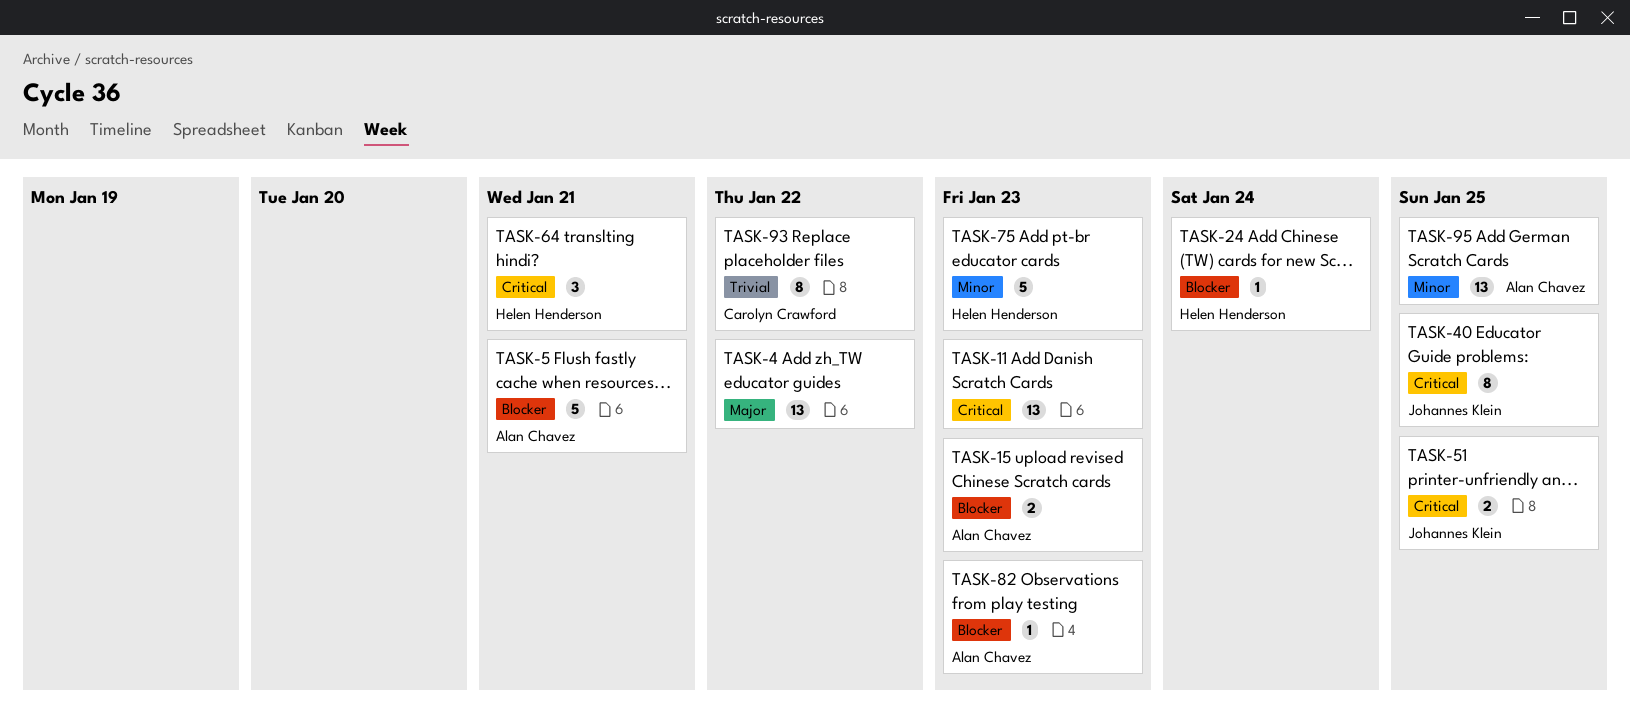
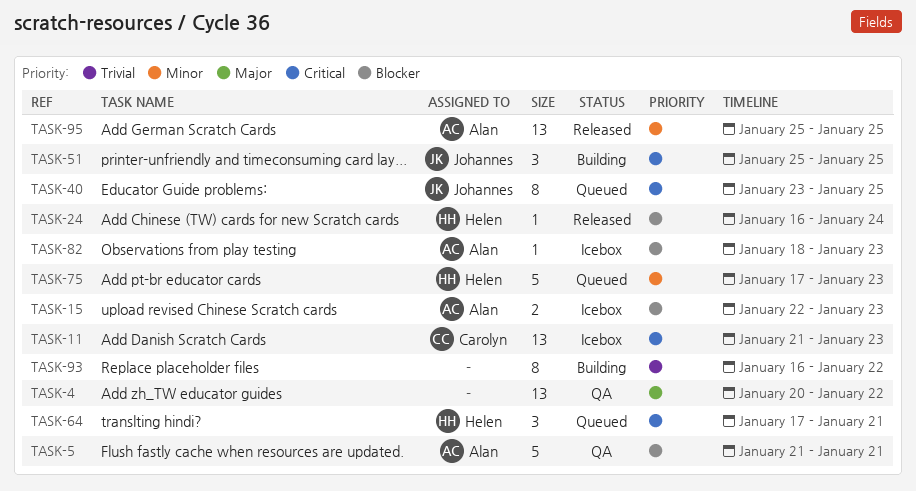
TASK-11, owner: none -> Carolyn Crawford
TASK-51, estimate: 2 -> 3
TASK-93, owner: Carolyn Crawford -> none

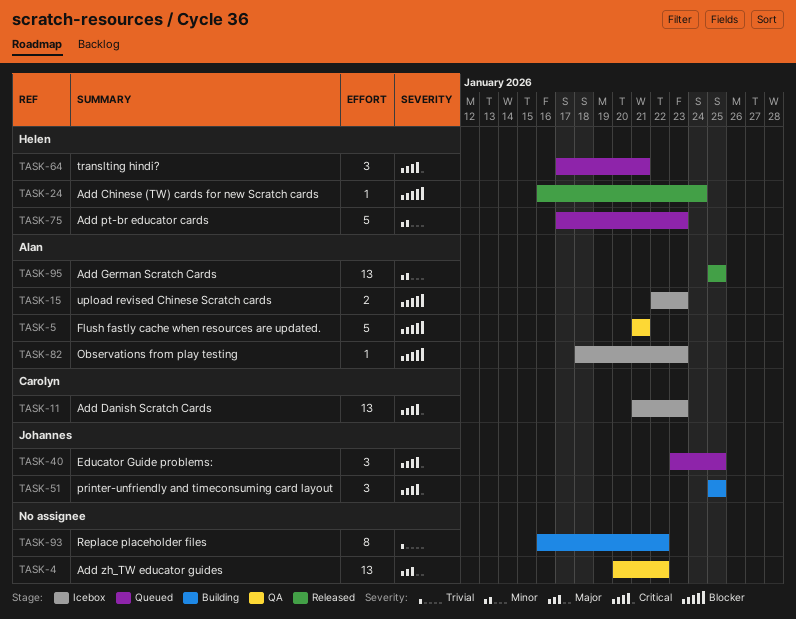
TASK-40, estimate: 8 -> 3

